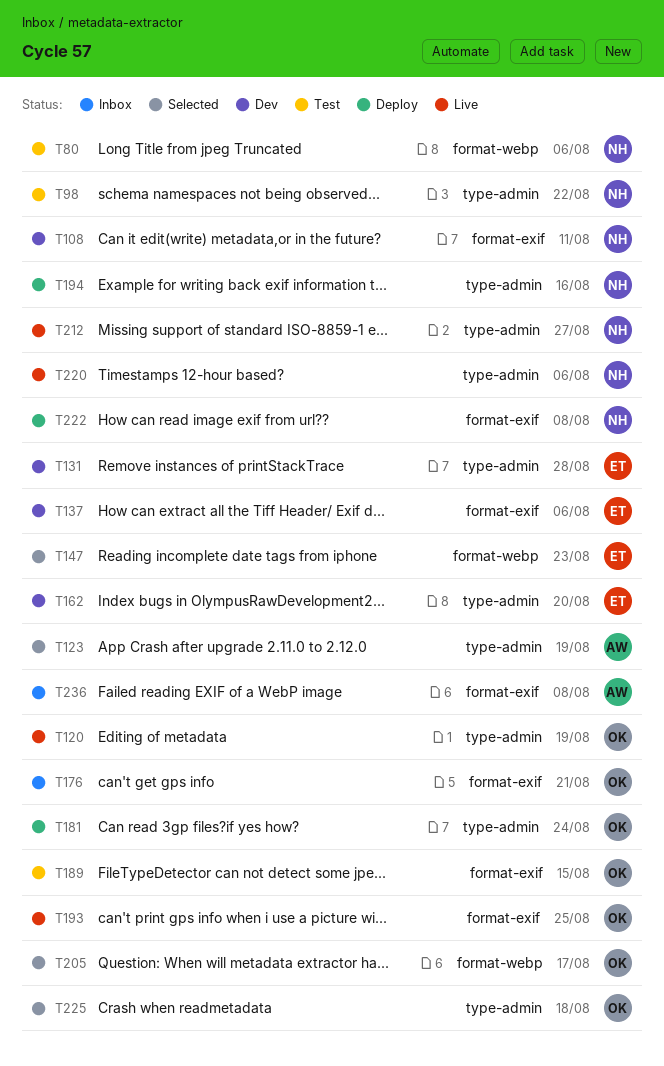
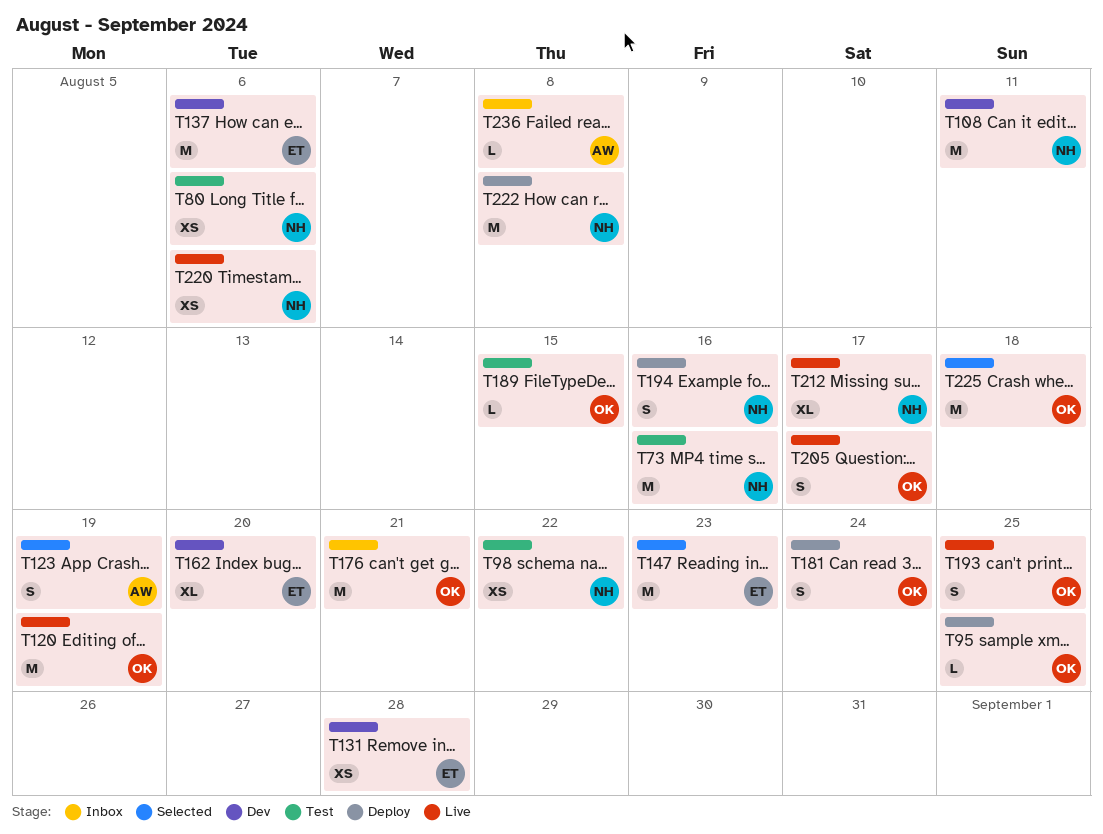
T73: none -> present
T95: none -> present
T205, status: Selected -> Live
T212, due: Aug 27 -> Aug 17

